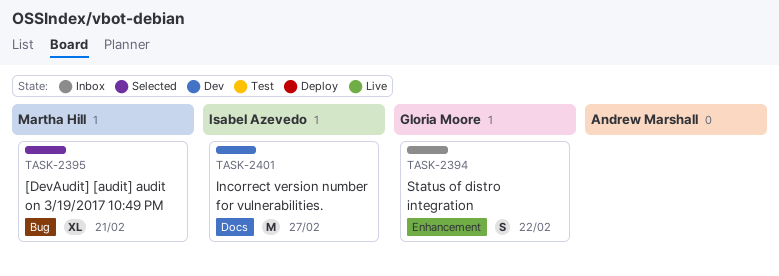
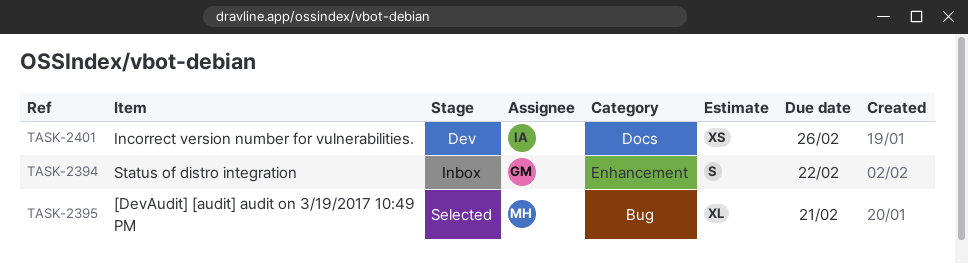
TASK-2401, estimate: M -> XS
TASK-2401, due: Feb 27 -> Feb 26

